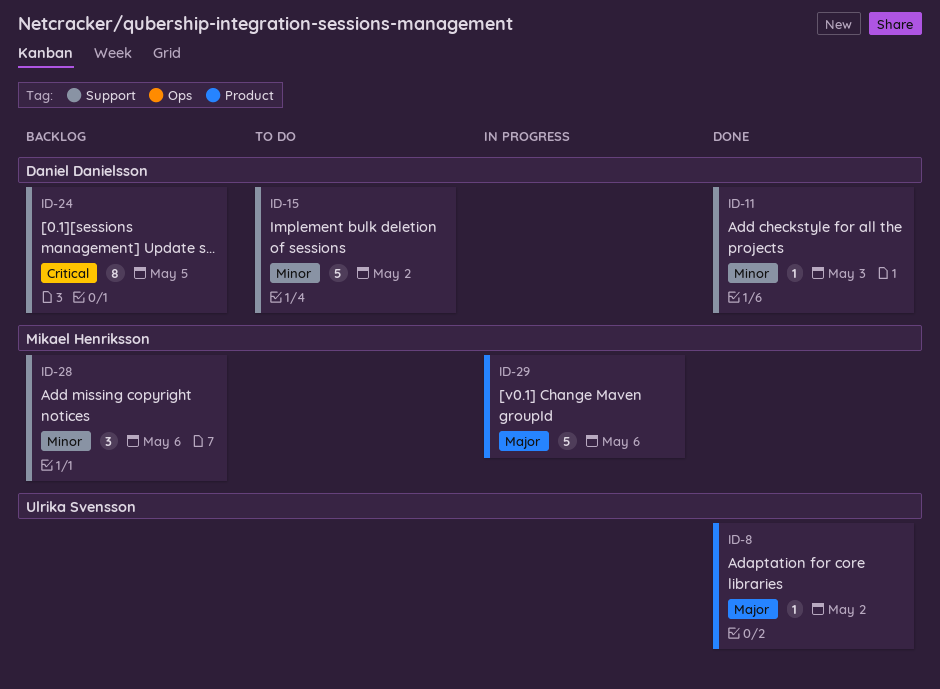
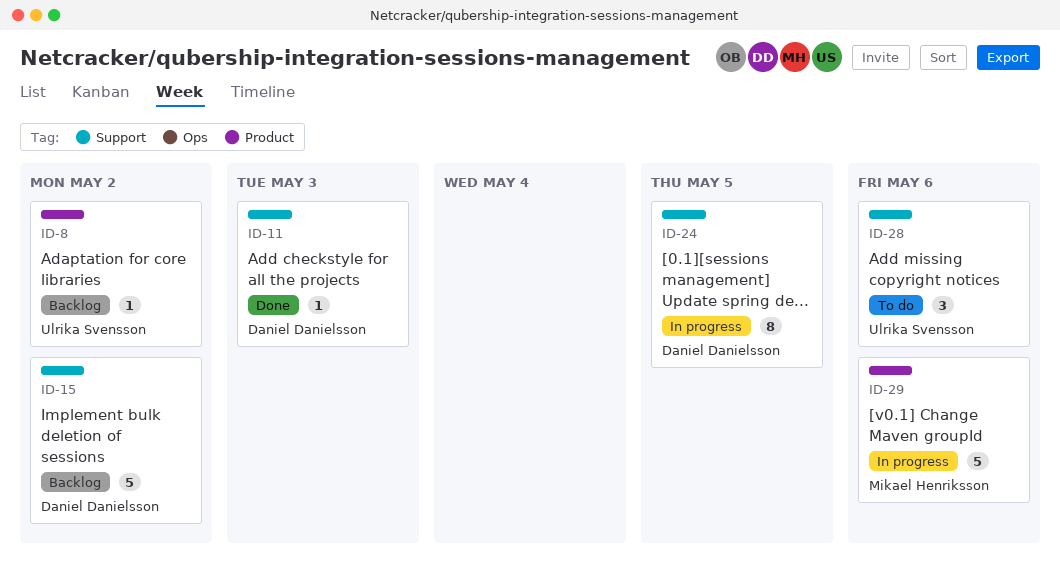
ID-8, status: Done -> Backlog
ID-15, status: To do -> Backlog
ID-24, status: Backlog -> In progress
ID-28, status: Backlog -> To do
ID-28, owner: Mikael Henriksson -> Ulrika Svensson

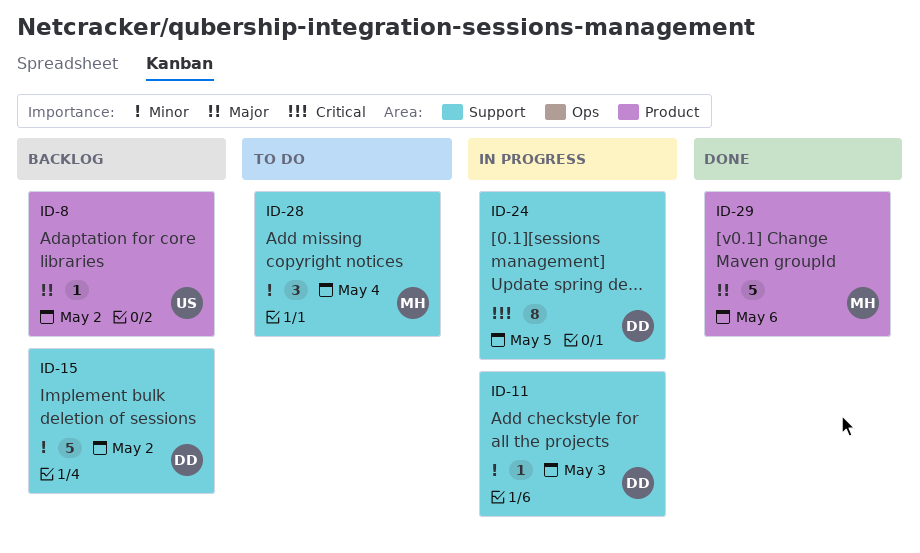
ID-11, status: Done -> In progress
ID-28, owner: Ulrika Svensson -> Mikael Henriksson
ID-28, due: May 6 -> May 4
ID-29, status: In progress -> Done

